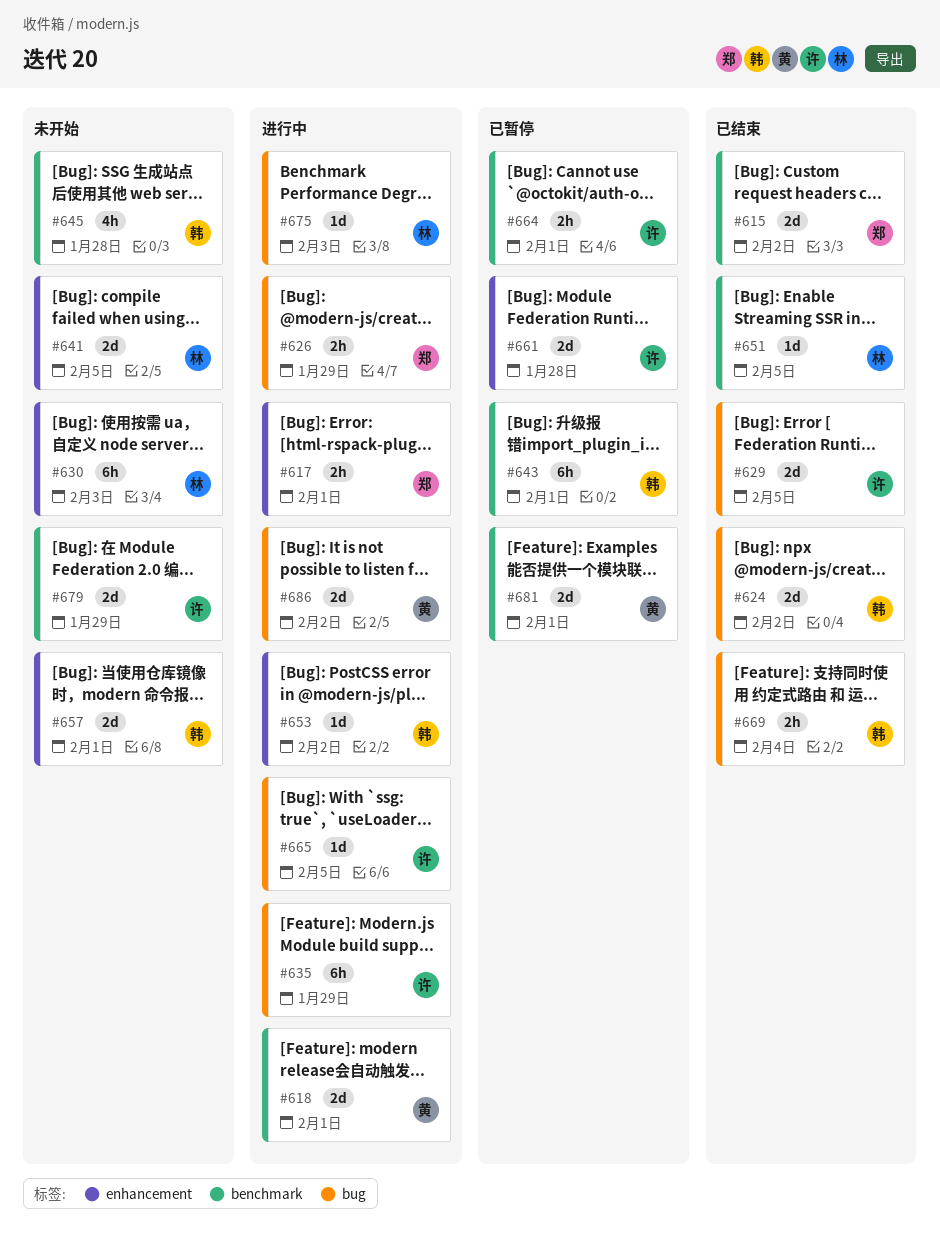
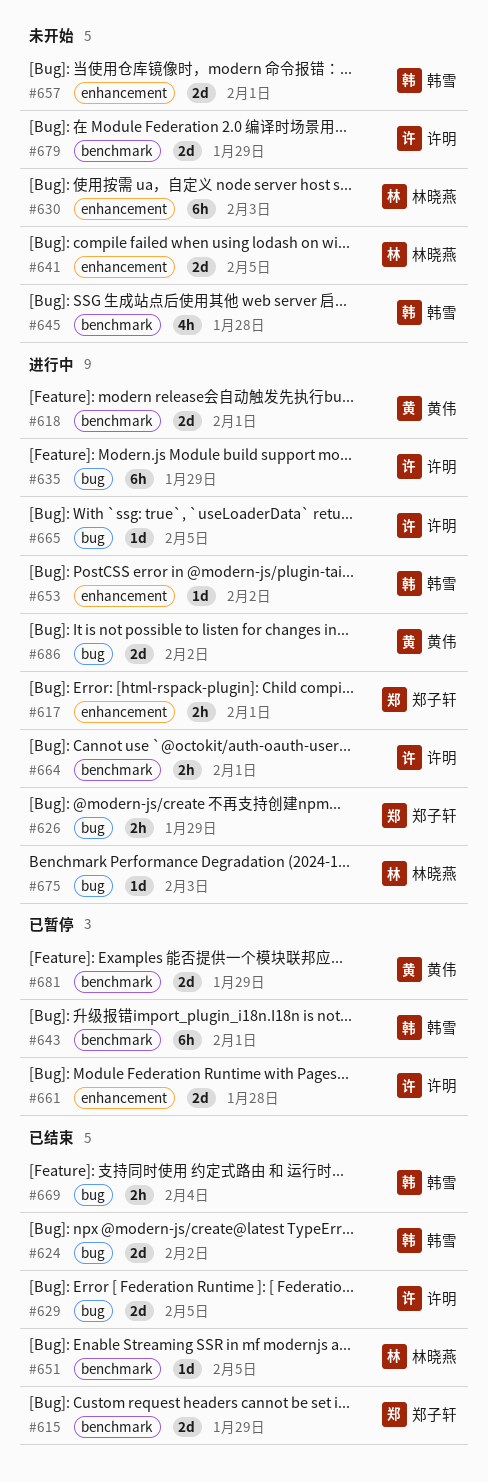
#615, due: Feb 2 -> Jan 29
#664, status: 已暂停 -> 进行中
#681, due: Feb 1 -> Jan 29

